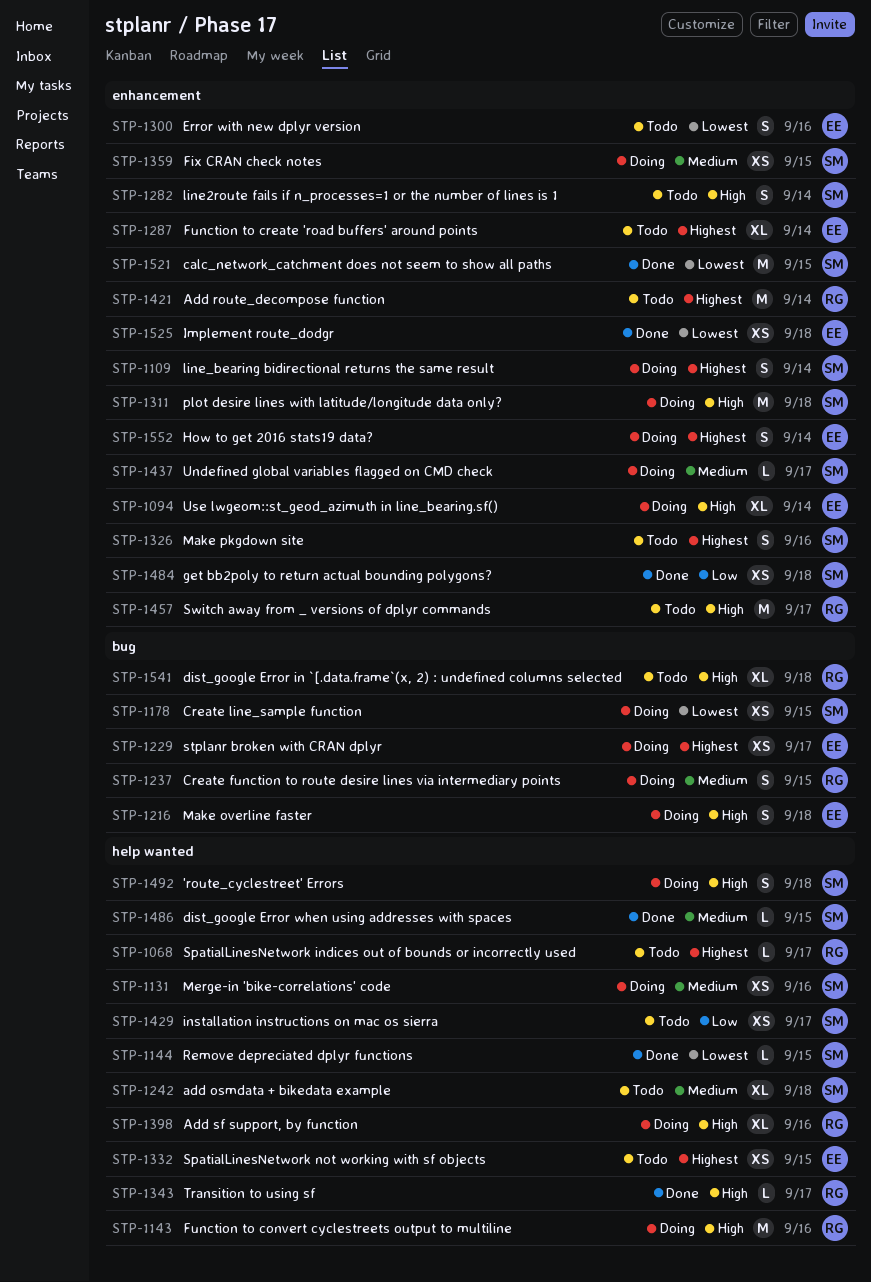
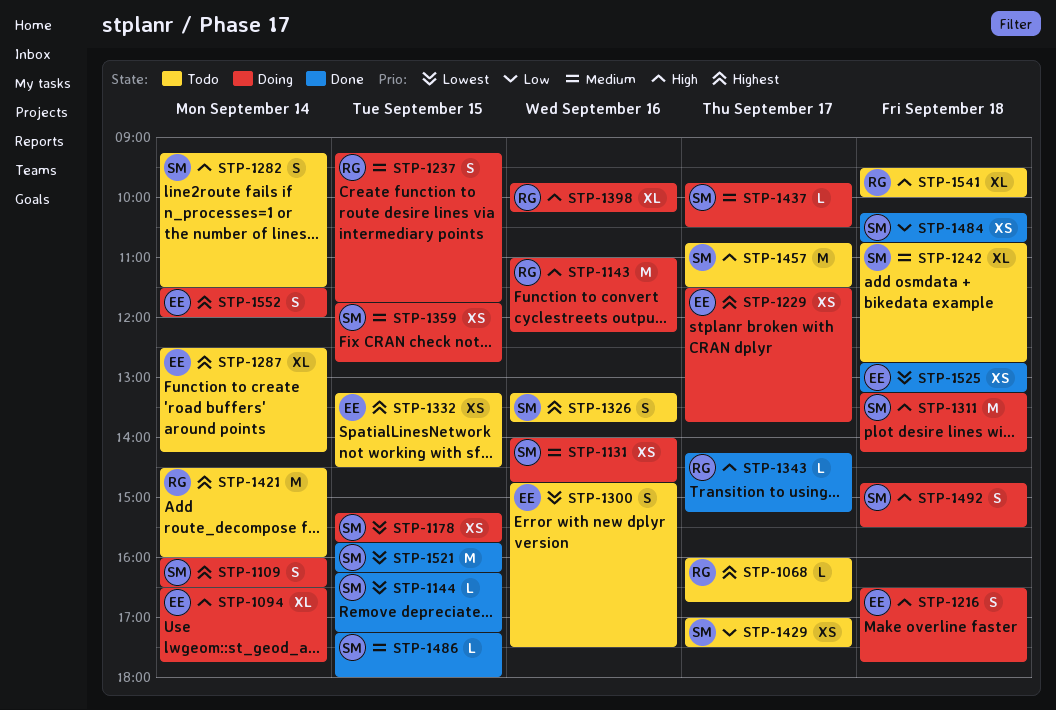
STP-1457, owner: RG -> SM

